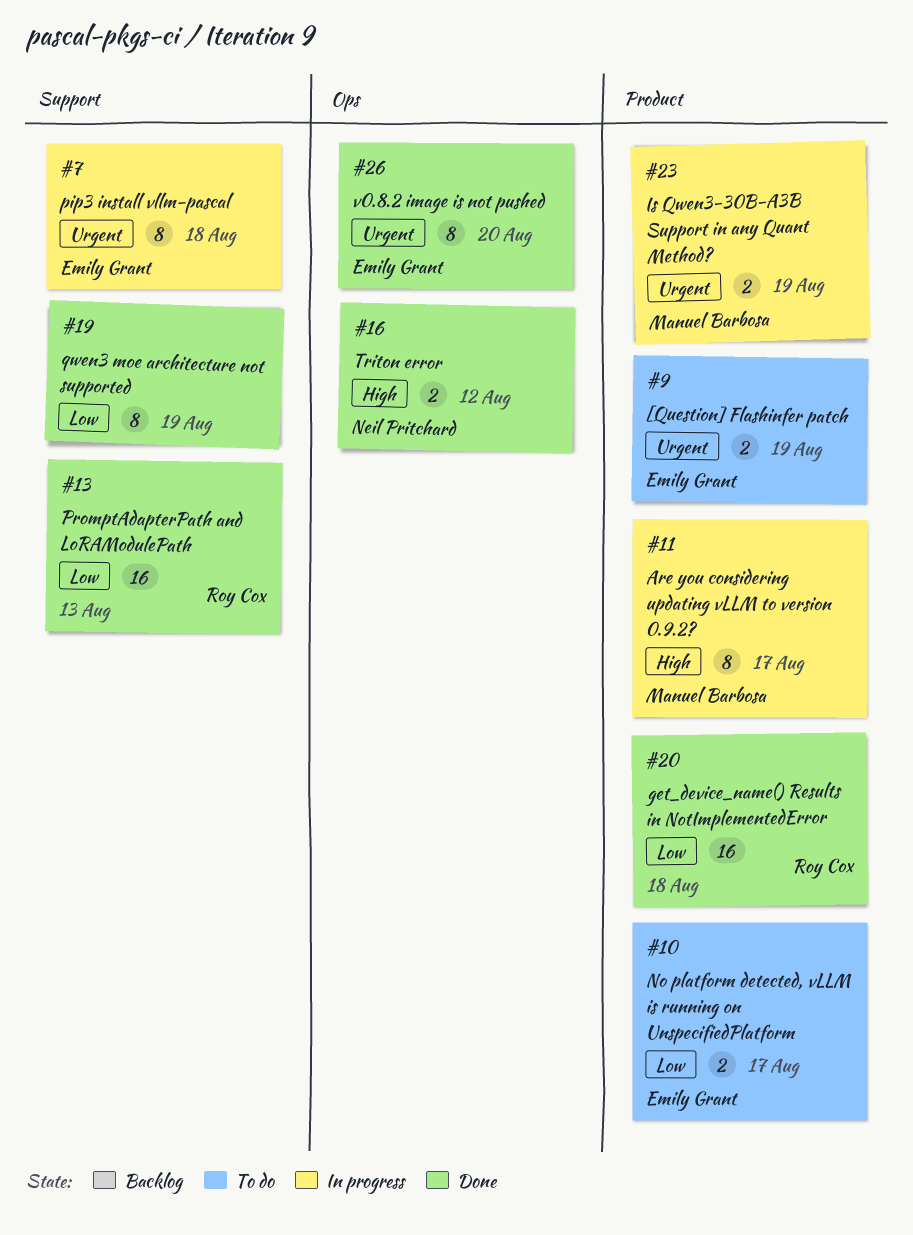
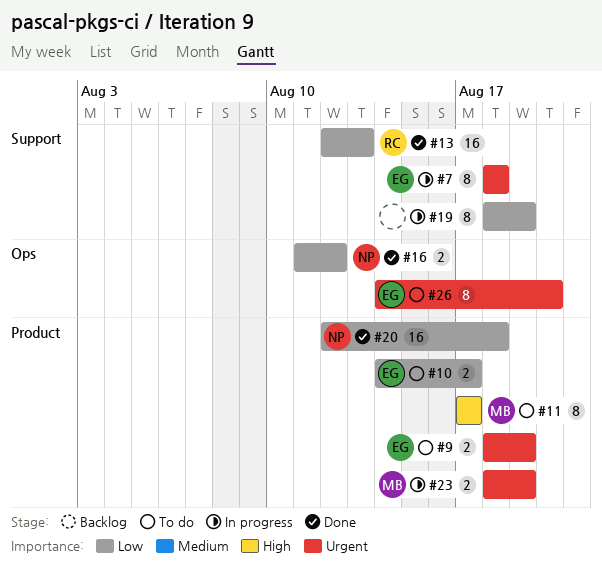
#11, status: In progress -> To do
#16, priority: High -> Low
#19, status: Done -> In progress
#20, owner: Roy Cox -> Neil Pritchard
#26, status: Done -> To do

